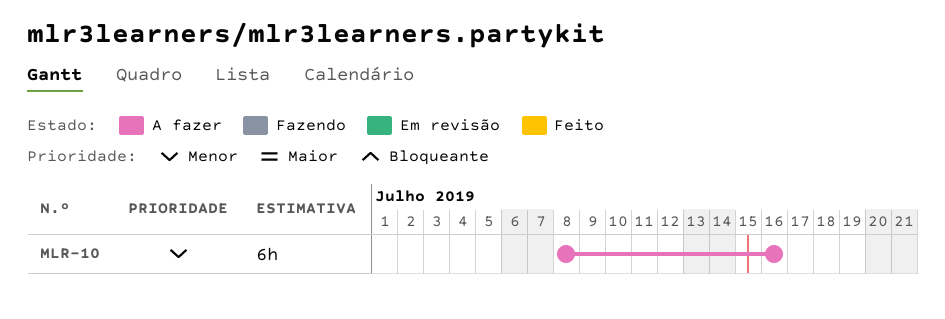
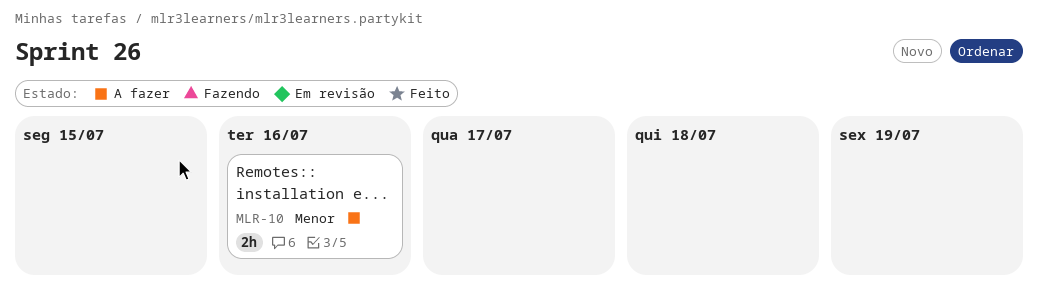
MLR-10, estimate: 6h -> 2h

